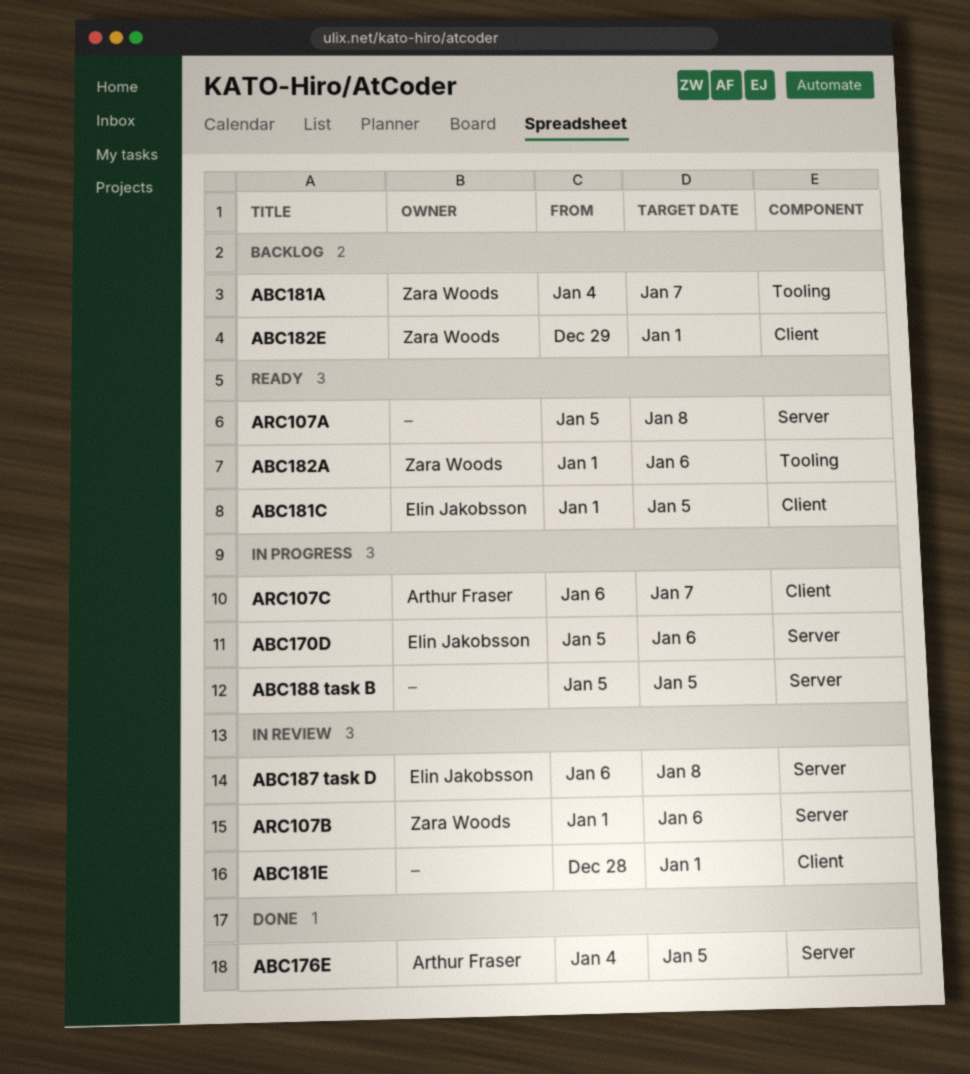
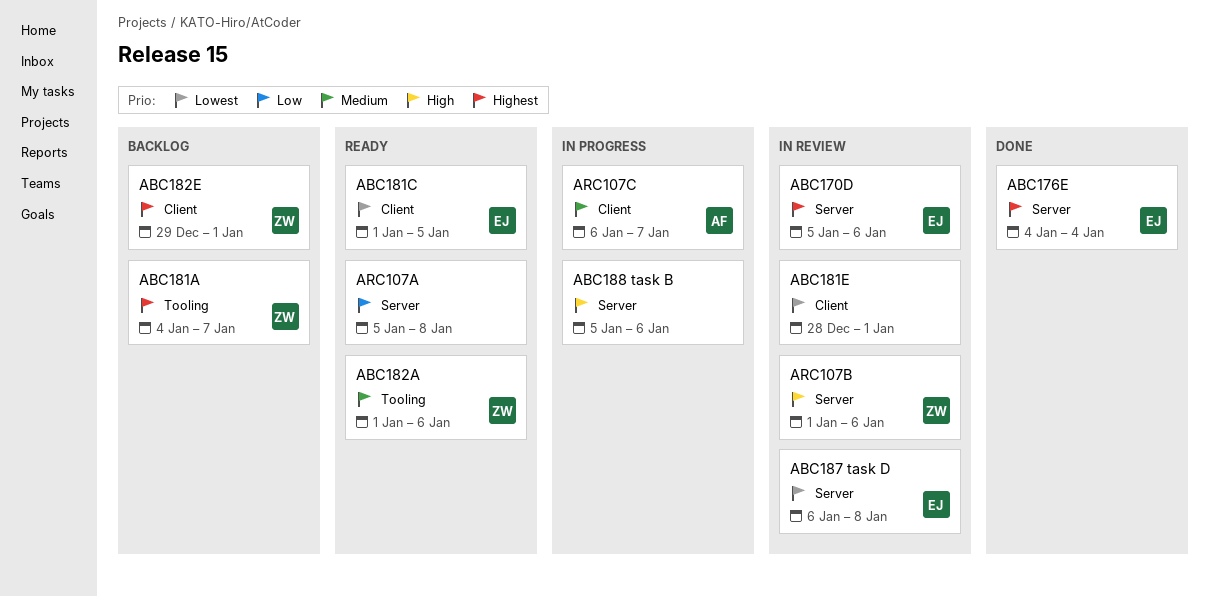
ABC170D, status: In progress -> In review
ABC176E, owner: Arthur Fraser -> Elin Jakobsson
ABC176E, due: Jan 5 -> Jan 4
ABC188 task B, due: Jan 5 -> Jan 6

